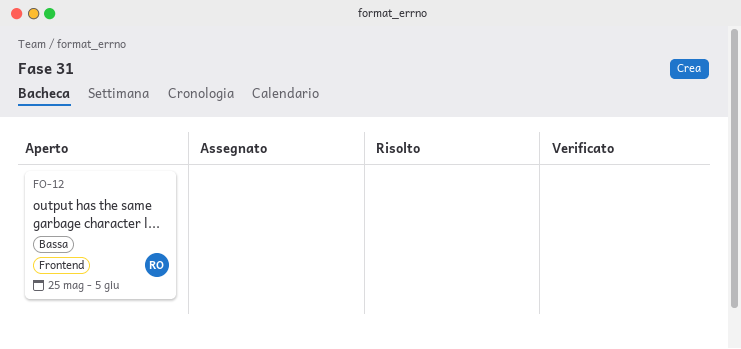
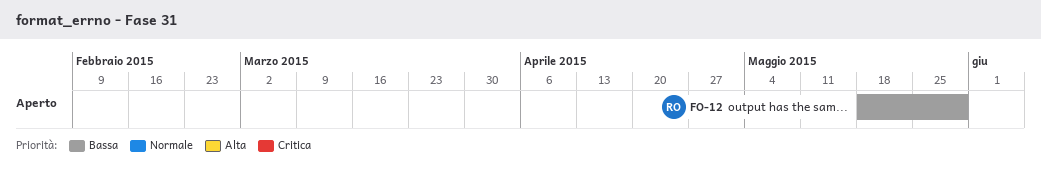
FO-12, start: May 25 -> May 18
FO-12, due: Jun 5 -> May 29

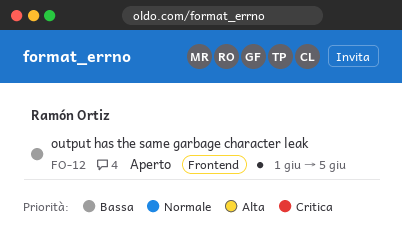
FO-12, start: May 18 -> Jun 1
FO-12, due: May 29 -> Jun 5

